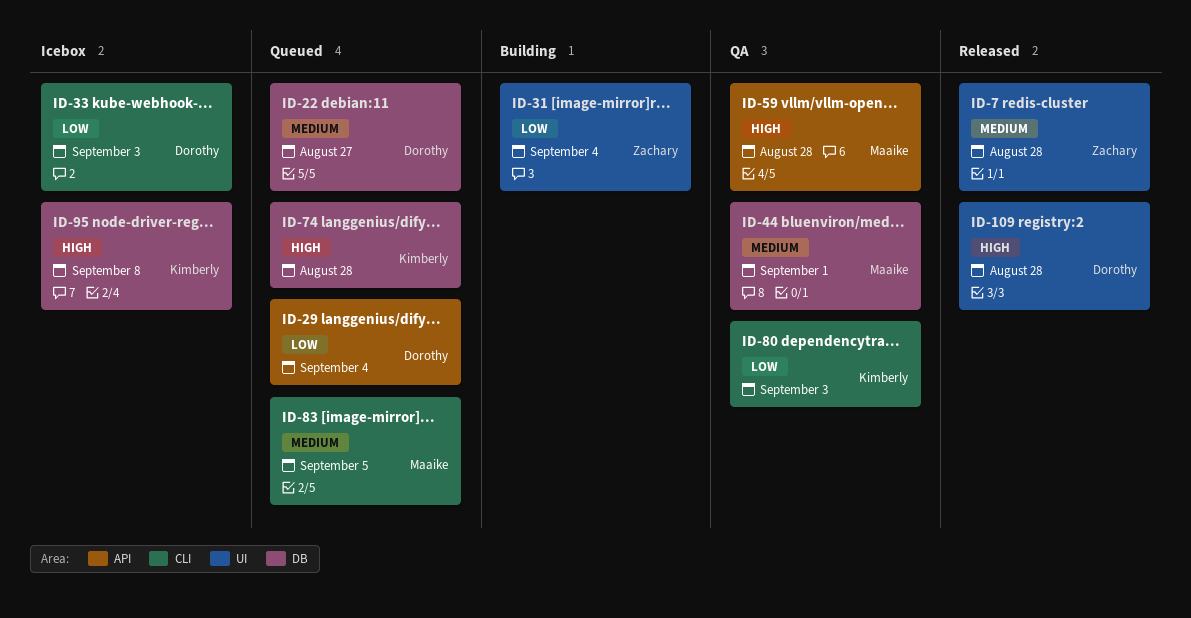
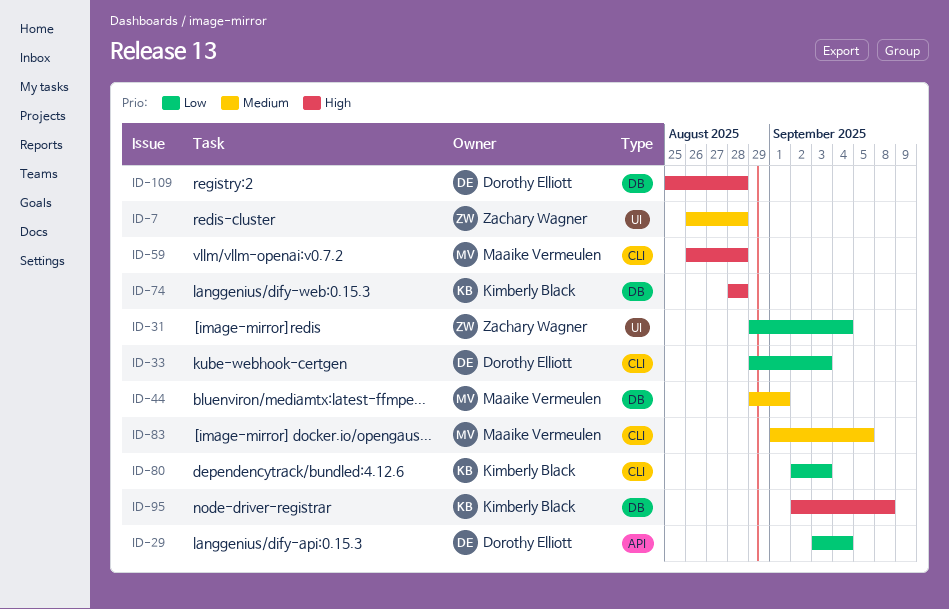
ID-22: present -> none
ID-59, label: API -> CLI
ID-109, label: UI -> DB

